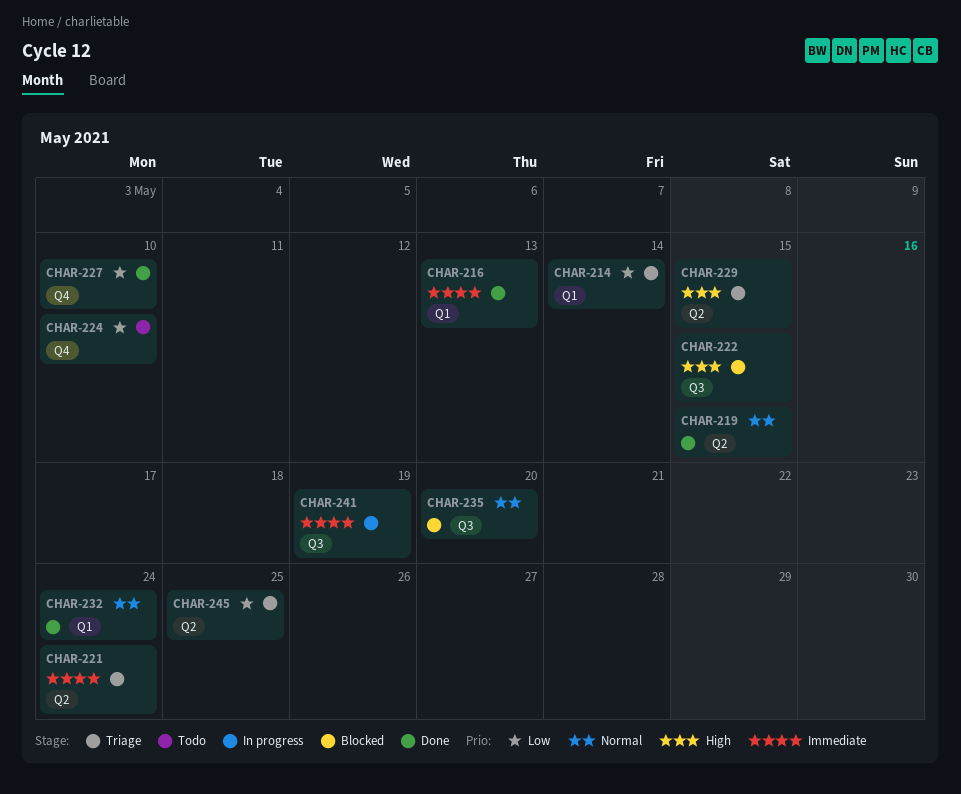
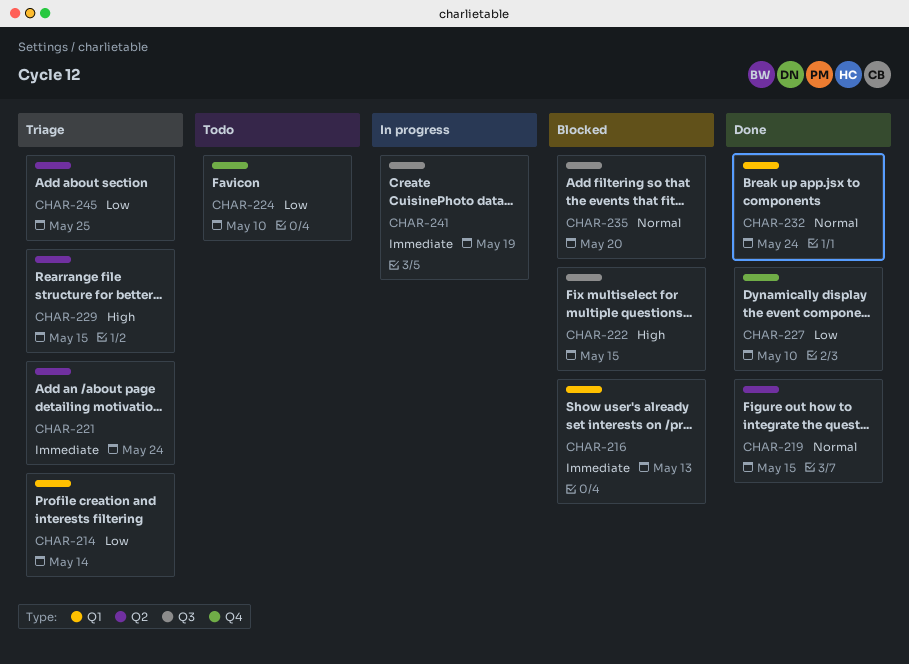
CHAR-216, status: Done -> Blocked

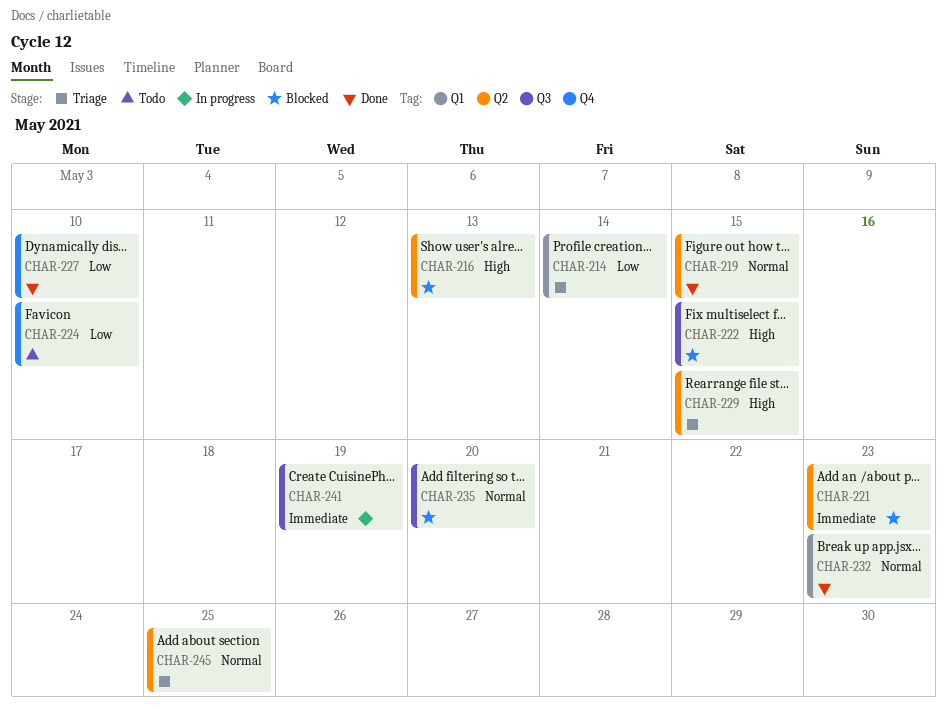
CHAR-216, priority: Immediate -> High
CHAR-216, label: Q1 -> Q2
CHAR-221, status: Triage -> Blocked
CHAR-221, due: May 24 -> May 23
CHAR-232, due: May 24 -> May 23
CHAR-245, priority: Low -> Normal

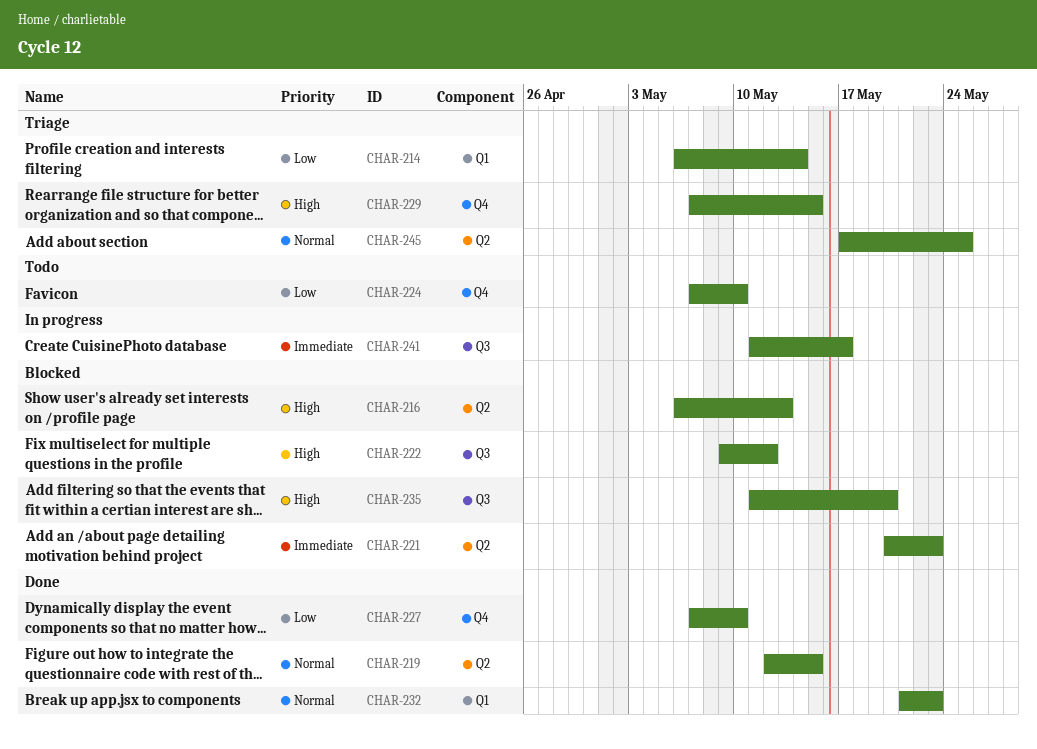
CHAR-222, due: May 15 -> May 12
CHAR-229, label: Q2 -> Q4
CHAR-235, priority: Normal -> High
CHAR-241, due: May 19 -> May 17

